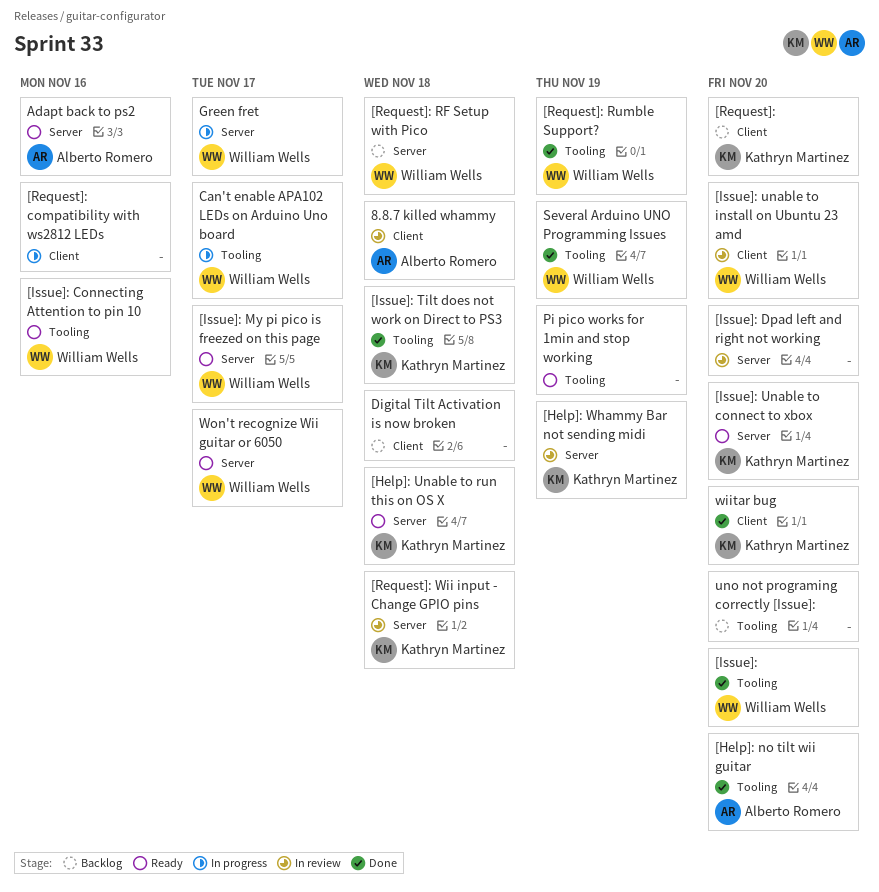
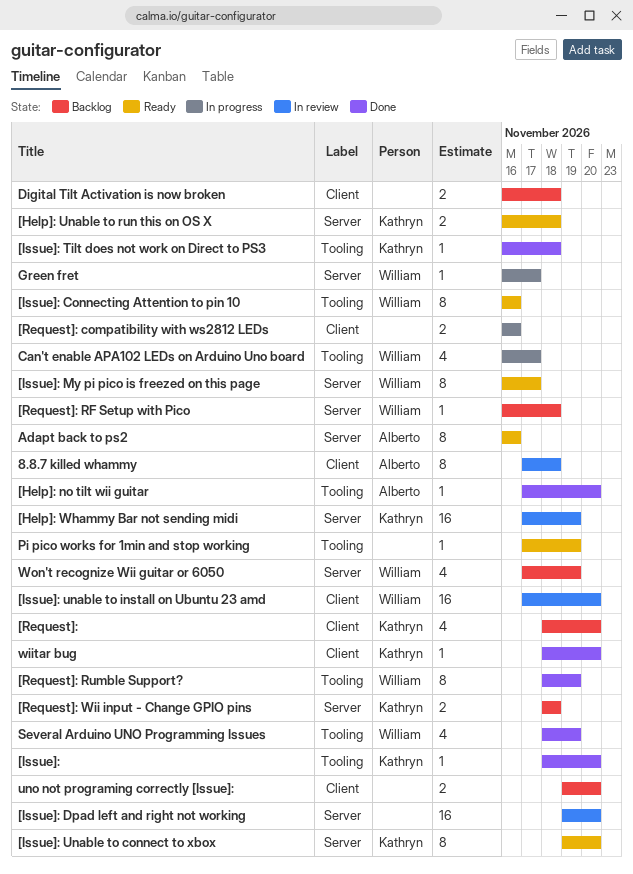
[Issue]:, owner: William Wells -> Kathryn Martinez
[Request]: Wii input - Change GPIO pins, status: In review -> Backlog
uno not programing correctly [Issue]:, label: Tooling -> Client
Won't recognize Wii guitar or 6050, status: Ready -> Backlog
Won't recognize Wii guitar or 6050, due: Nov 17 -> Nov 19

